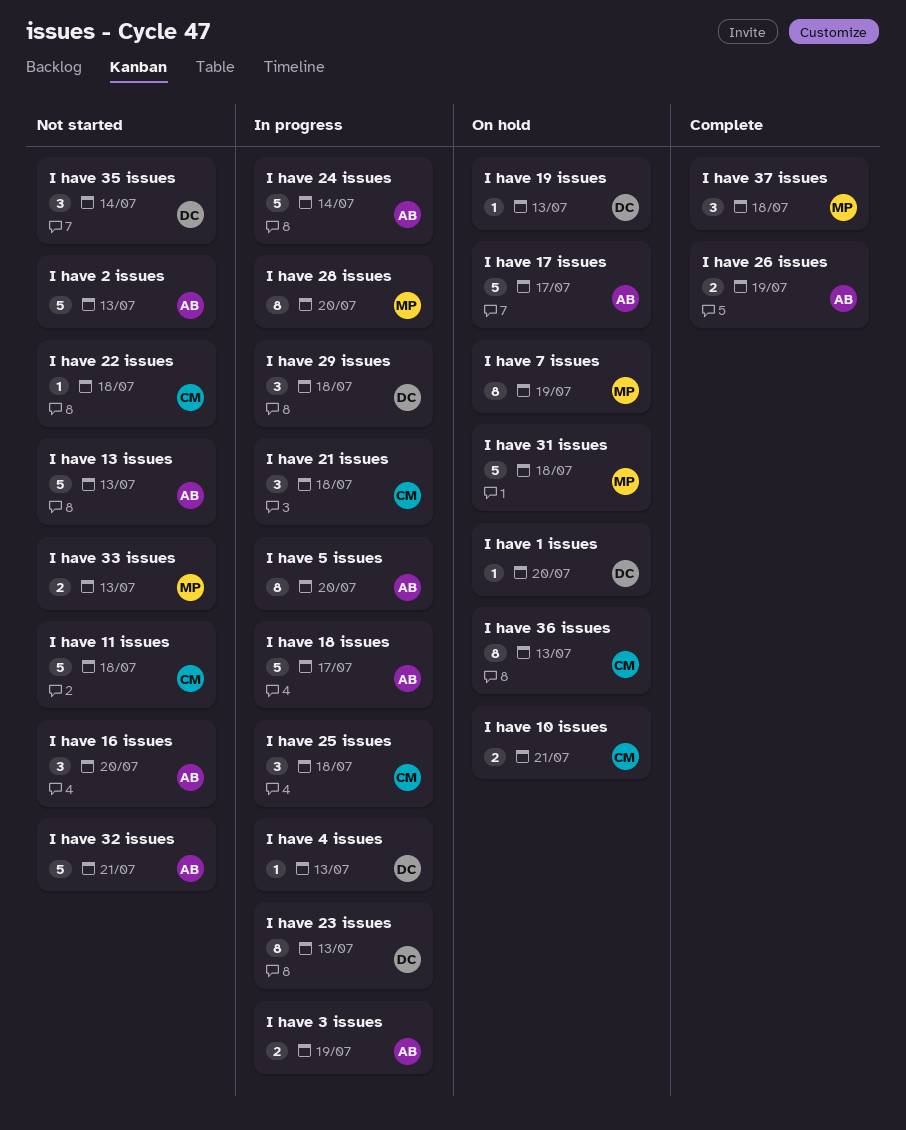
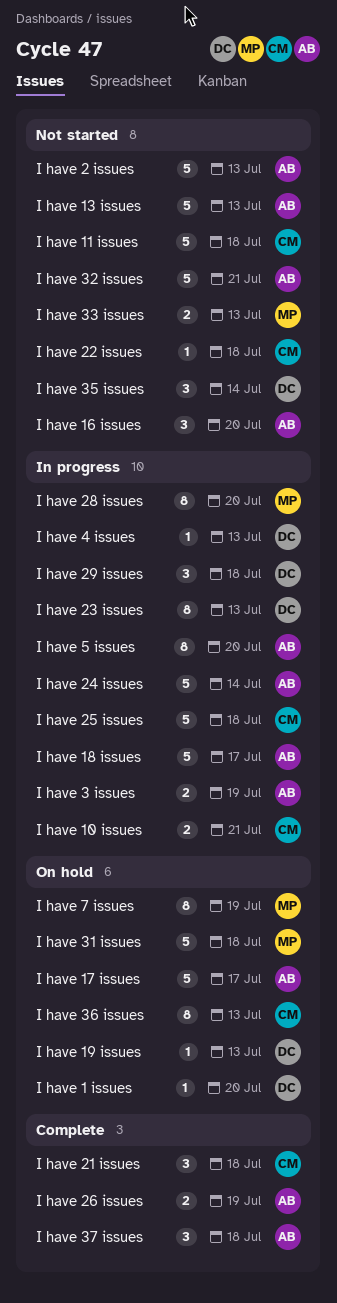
I have 10 issues, status: On hold -> In progress
I have 21 issues, status: In progress -> Complete
I have 25 issues, estimate: 3 -> 5
I have 37 issues, owner: MP -> AB

